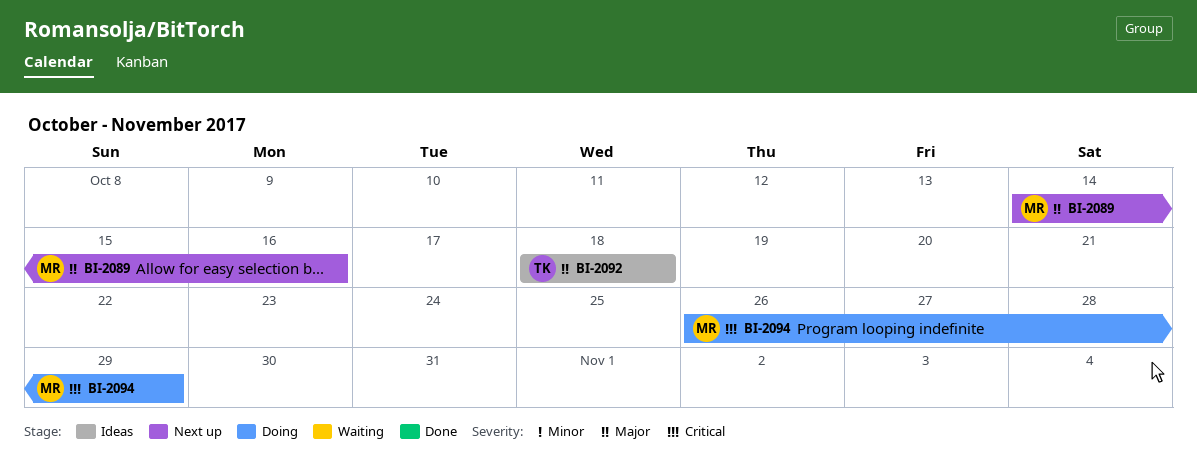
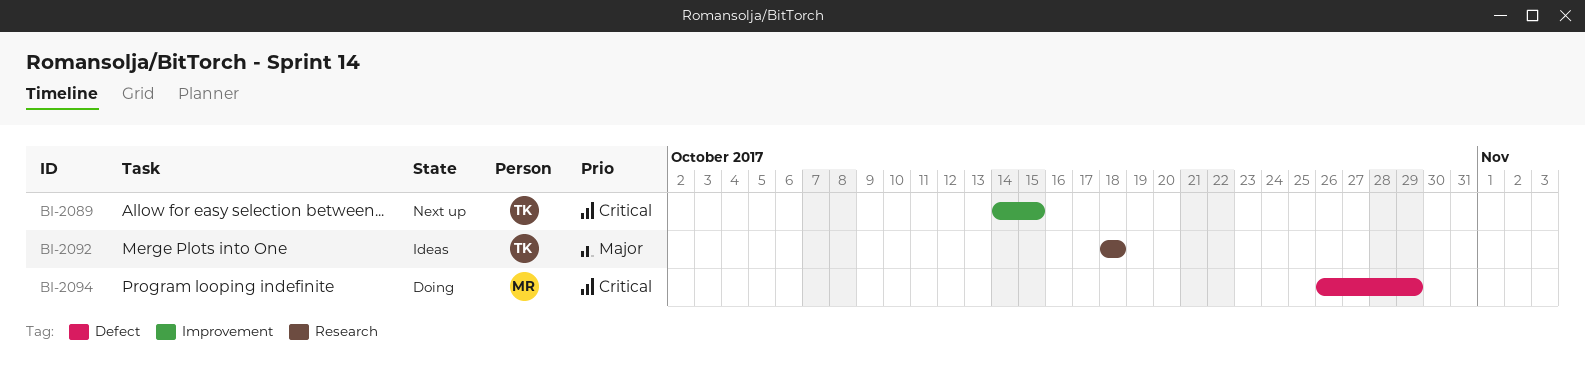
BI-2089, owner: MR -> TK
BI-2089, priority: Major -> Critical
BI-2089, due: Oct 16 -> Oct 15

